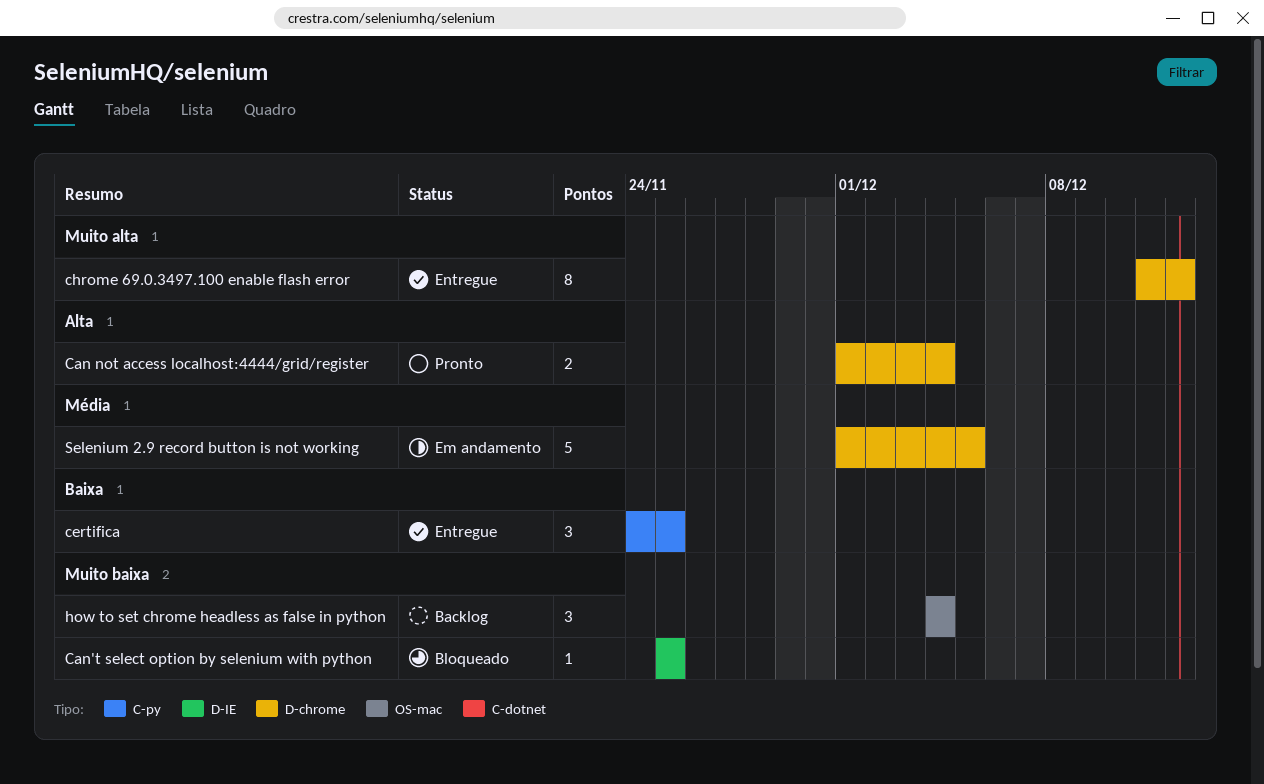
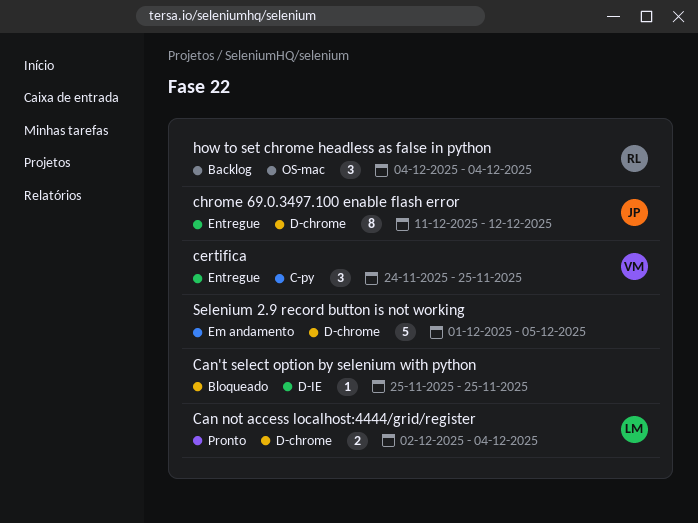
Can not access localhost:4444/grid/register, start: Dec 1 -> Dec 2

